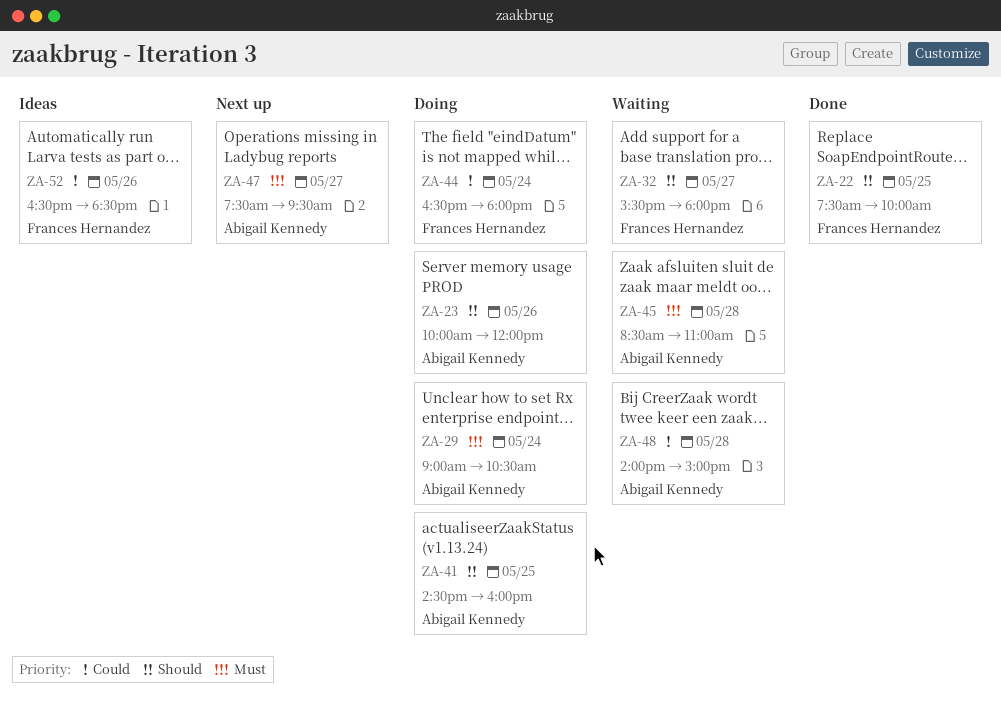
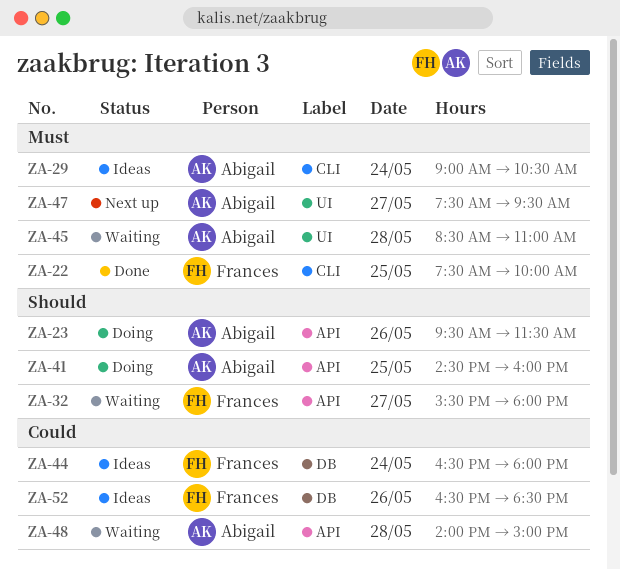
ZA-22, priority: Should -> Must
ZA-23, begins: 10:00 -> 09:30
ZA-23, ends: 12:00 -> 11:30
ZA-29, status: Doing -> Ideas
ZA-44, status: Doing -> Ideas

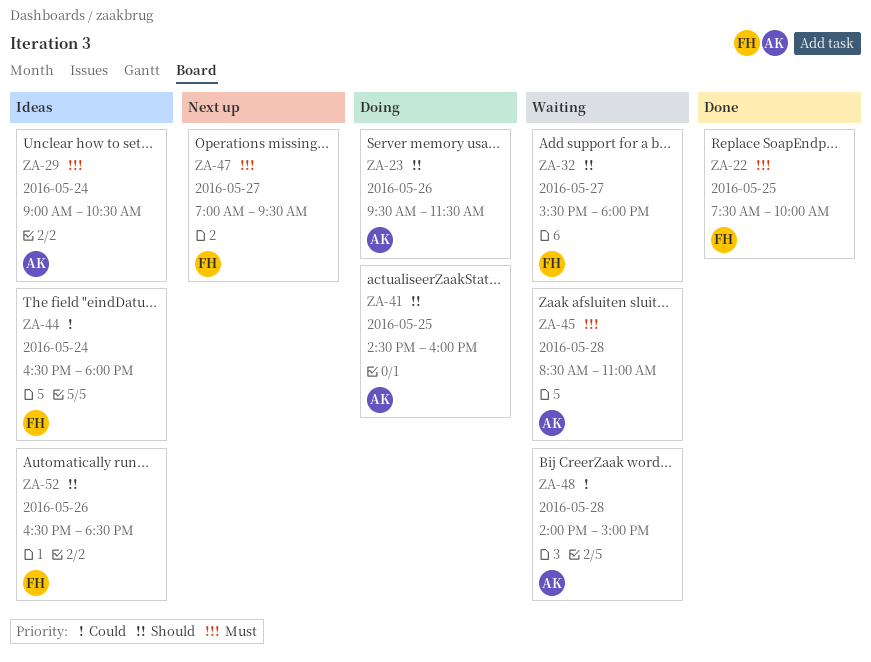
ZA-47, owner: Abigail -> Frances
ZA-47, begins: 07:30 -> 07:00
ZA-52, priority: Could -> Should

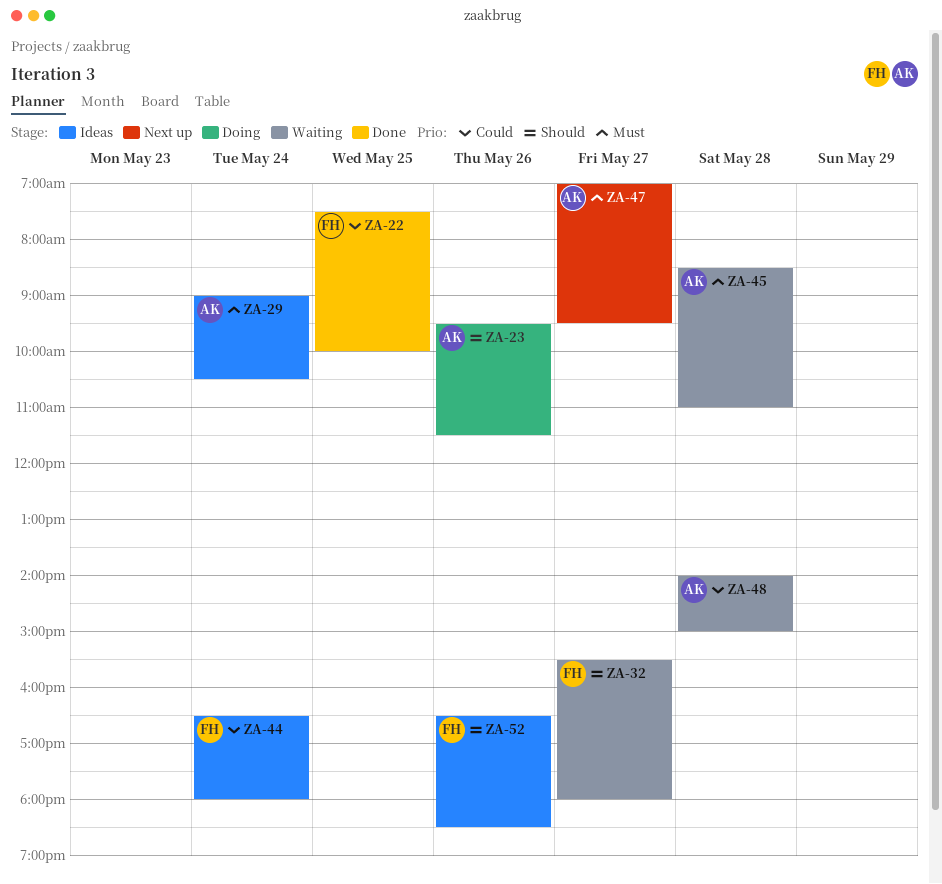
ZA-22, priority: Must -> Could
ZA-41: present -> none
ZA-47, owner: FH -> AK

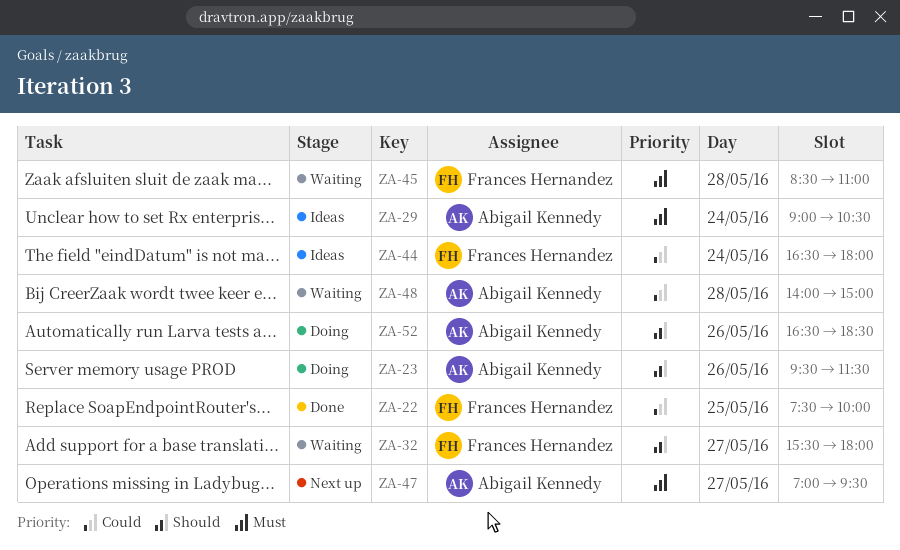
ZA-45, owner: Abigail Kennedy -> Frances Hernandez
ZA-52, status: Ideas -> Doing
ZA-52, owner: Frances Hernandez -> Abigail Kennedy

